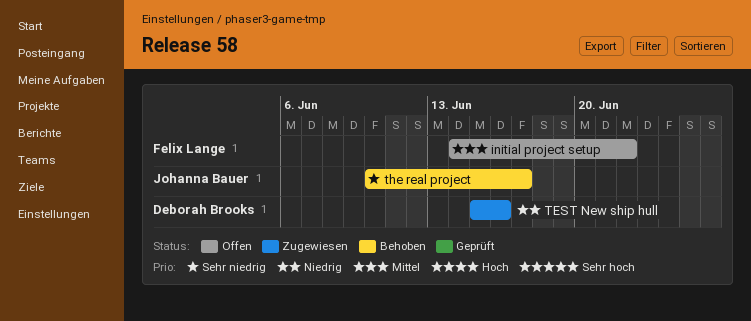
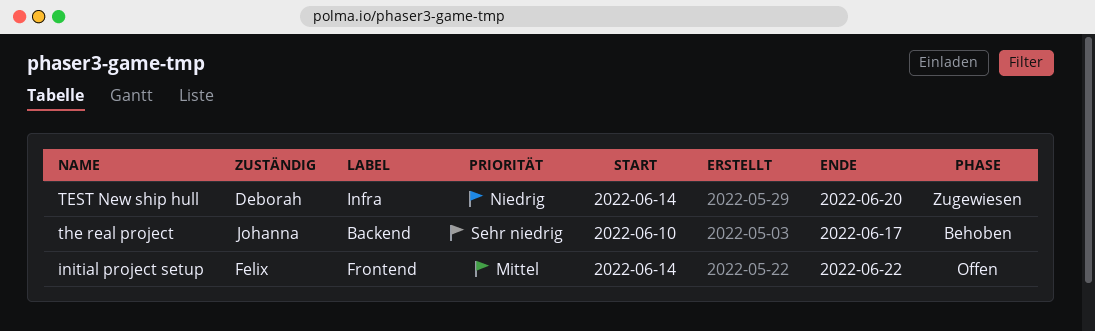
TEST New ship hull, start: Jun 15 -> Jun 14
TEST New ship hull, due: Jun 16 -> Jun 20

